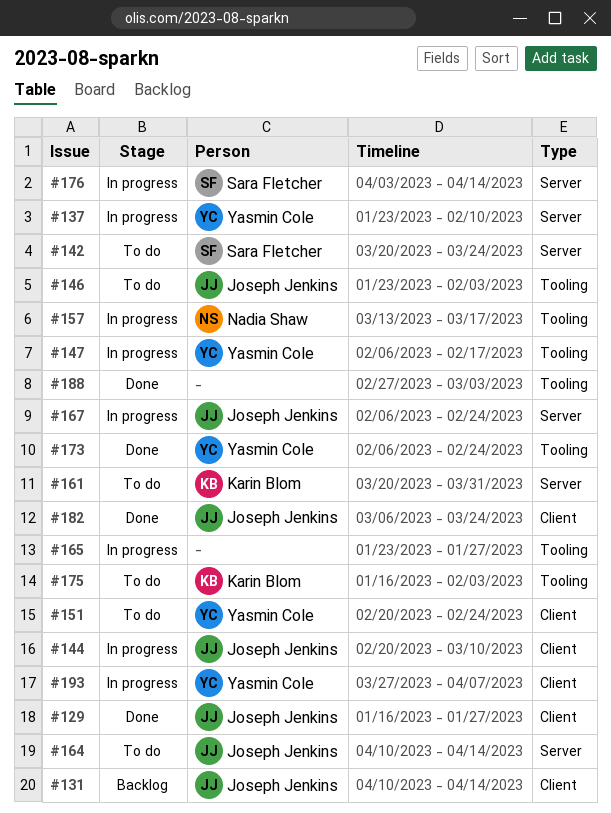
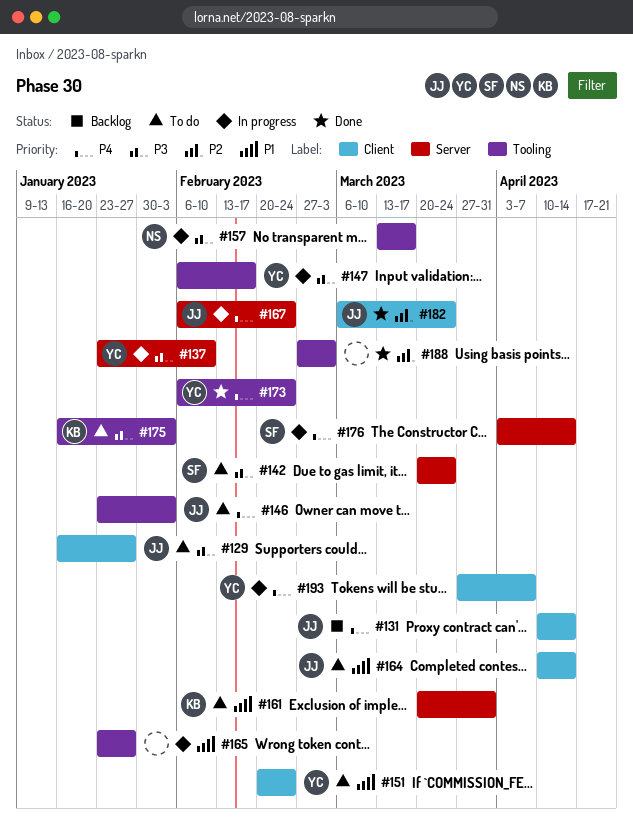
#129, status: Done -> To do
#144: present -> none
#164, label: Server -> Client

